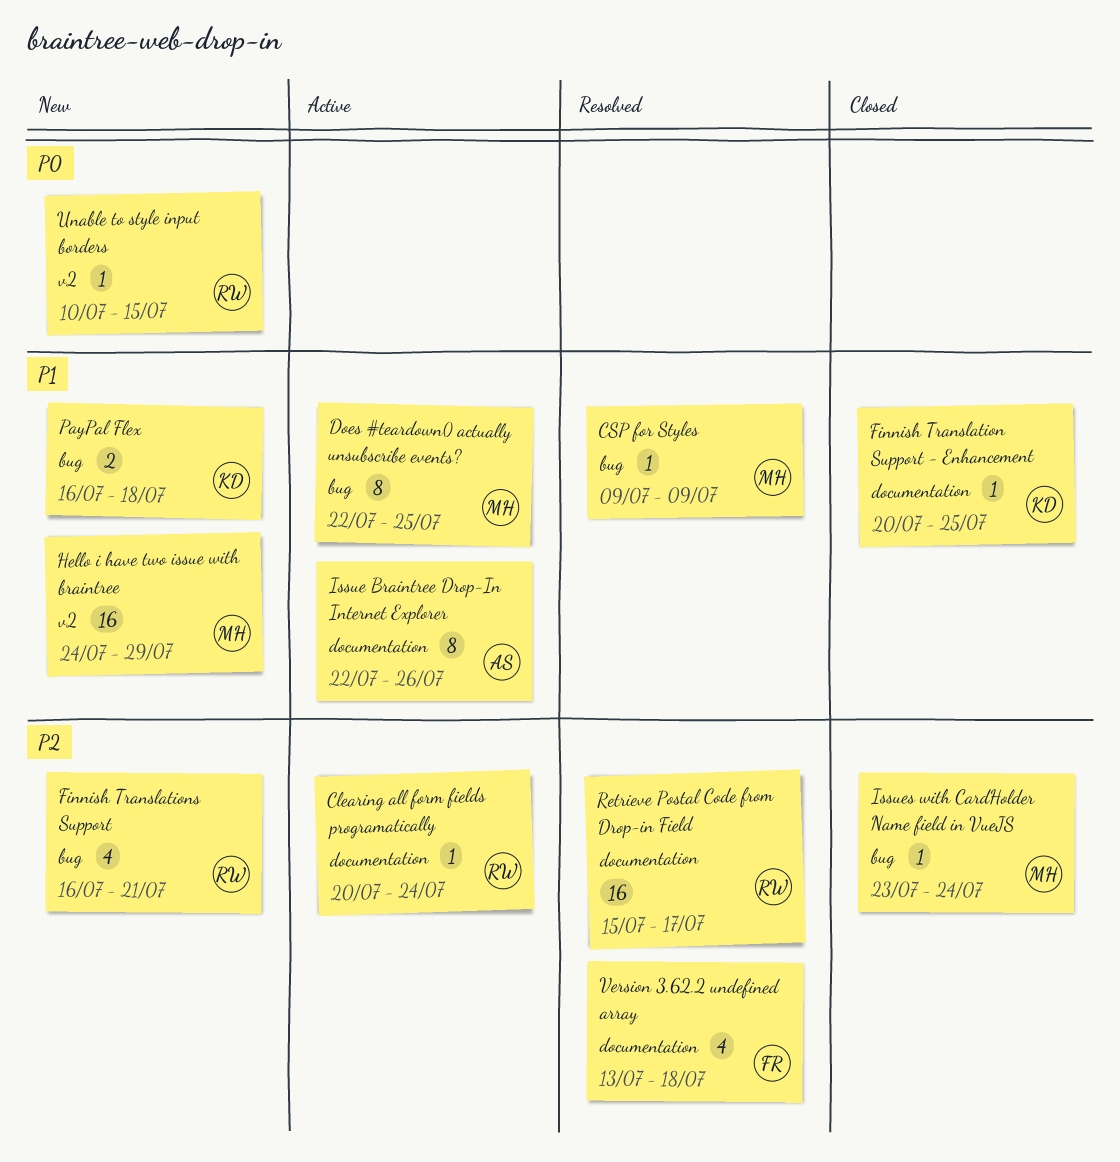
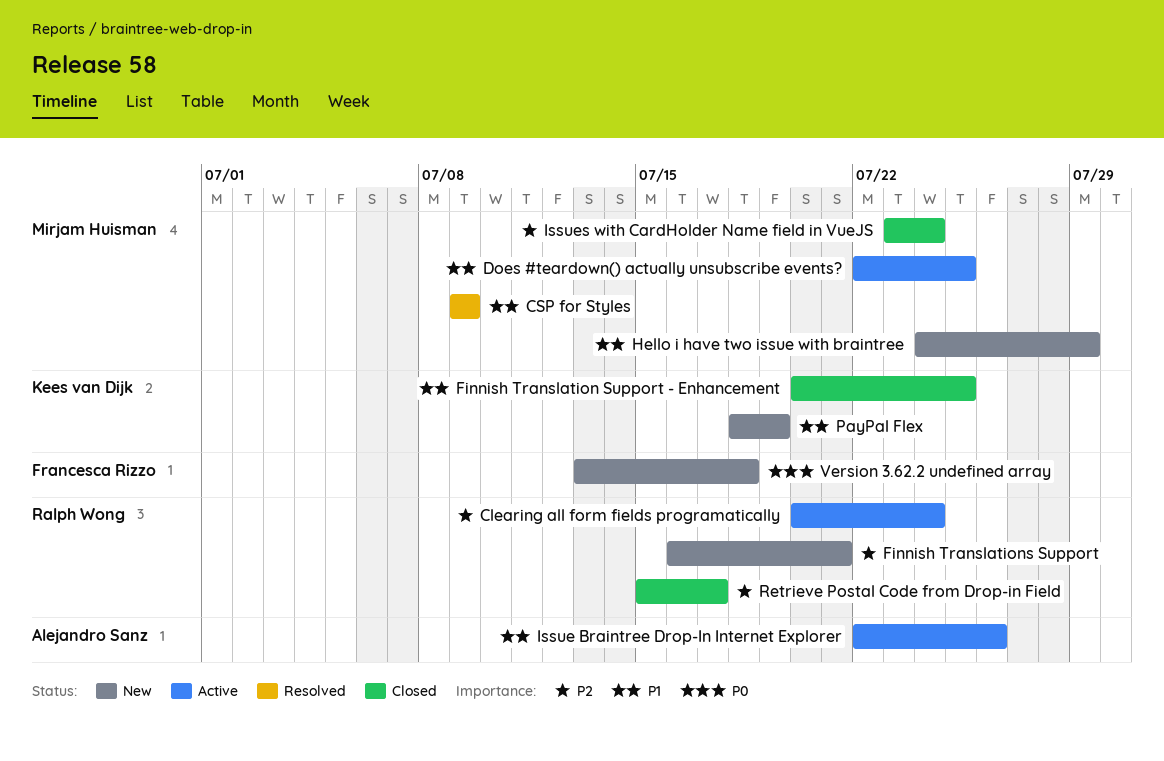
PayPal Flex, start: Jul 16 -> Jul 18
PayPal Flex, due: Jul 18 -> Jul 19
Retrieve Postal Code from Drop-in Field, status: Resolved -> Closed
Unable to style input borders: present -> none
Version 3.62.2 undefined array, status: Resolved -> New
Version 3.62.2 undefined array, priority: P2 -> P0

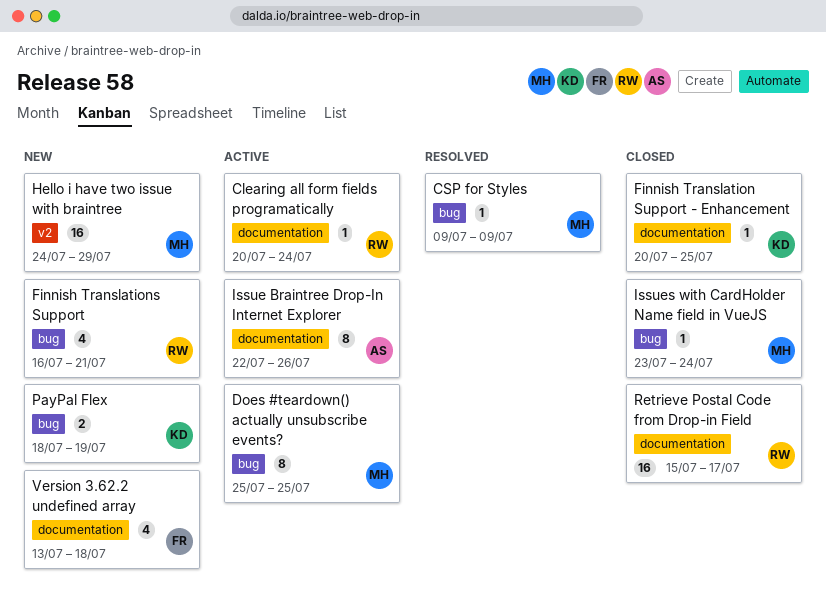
Does #teardown() actually unsubscribe events?, start: Jul 22 -> Jul 25

